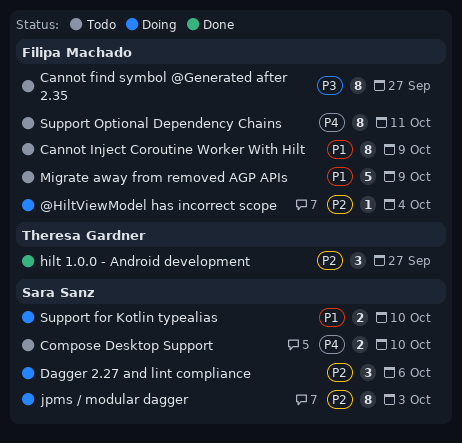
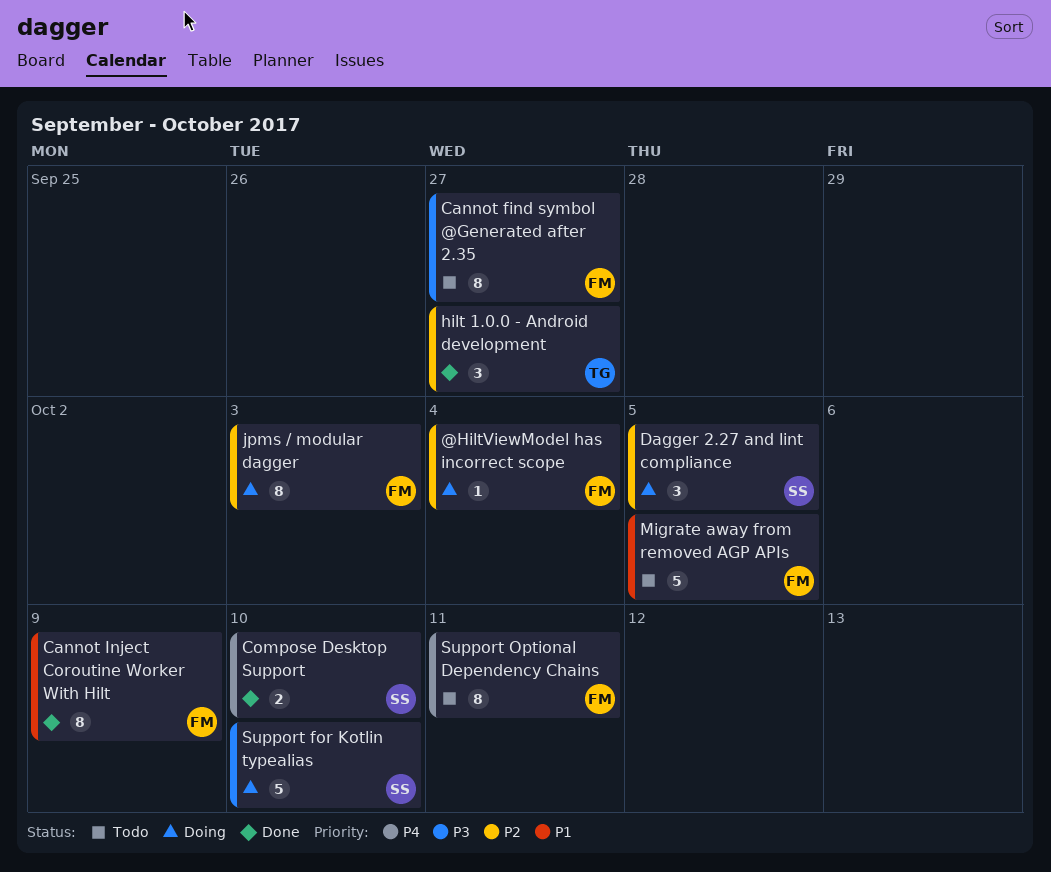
Cannot Inject Coroutine Worker With Hilt, status: Todo -> Done
Compose Desktop Support, status: Todo -> Done
Dagger 2.27 and lint compliance, due: Oct 6 -> Oct 5
jpms / modular dagger, owner: Sara Sanz -> Filipa Machado
Migrate away from removed AGP APIs, due: Oct 9 -> Oct 5
Support for Kotlin typealias, priority: P1 -> P3
Support for Kotlin typealias, estimate: 2 -> 5

